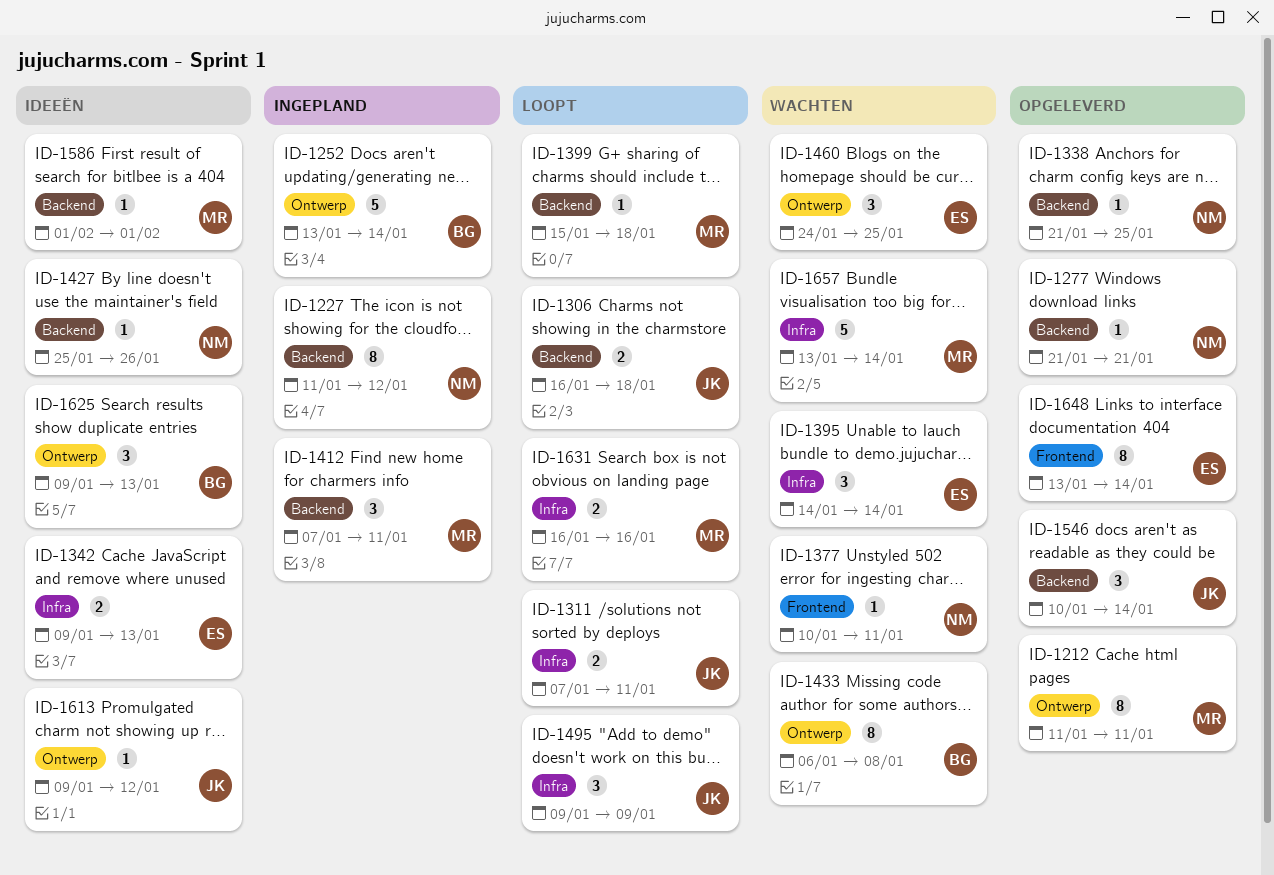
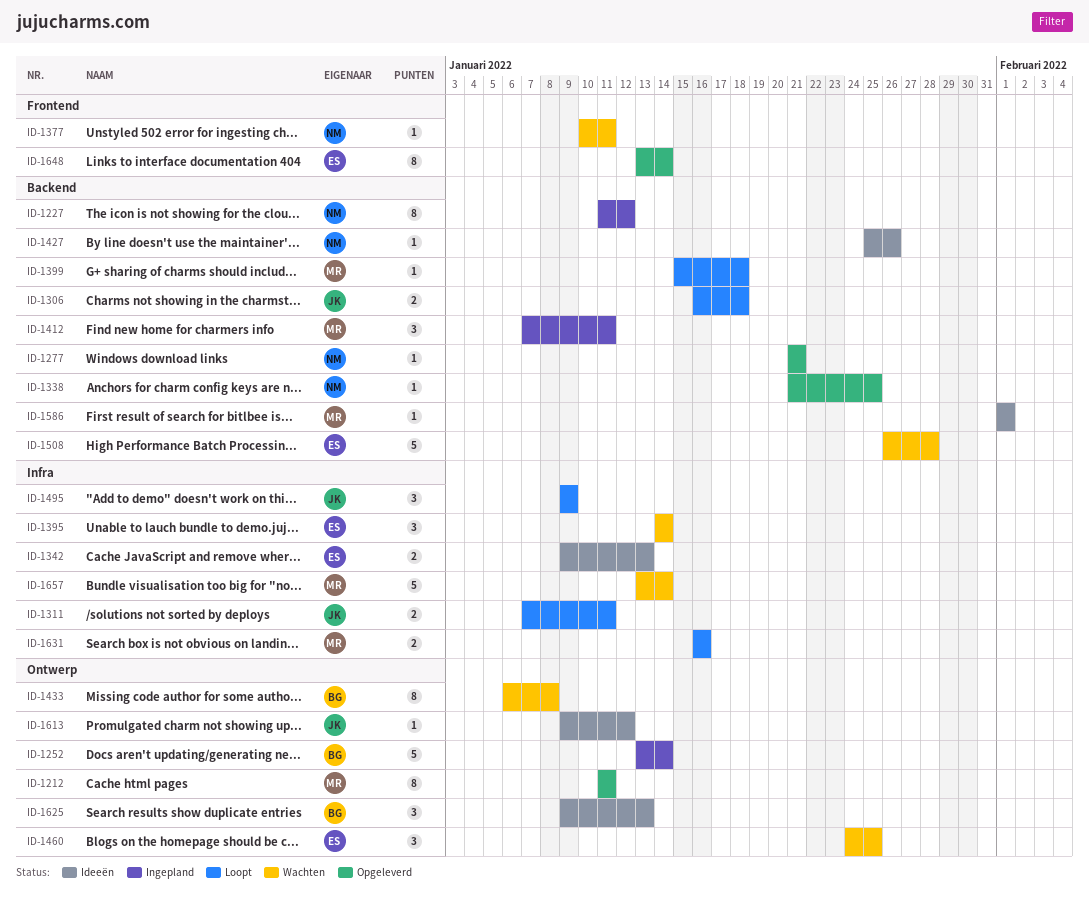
ID-1508: none -> present
ID-1546: present -> none

